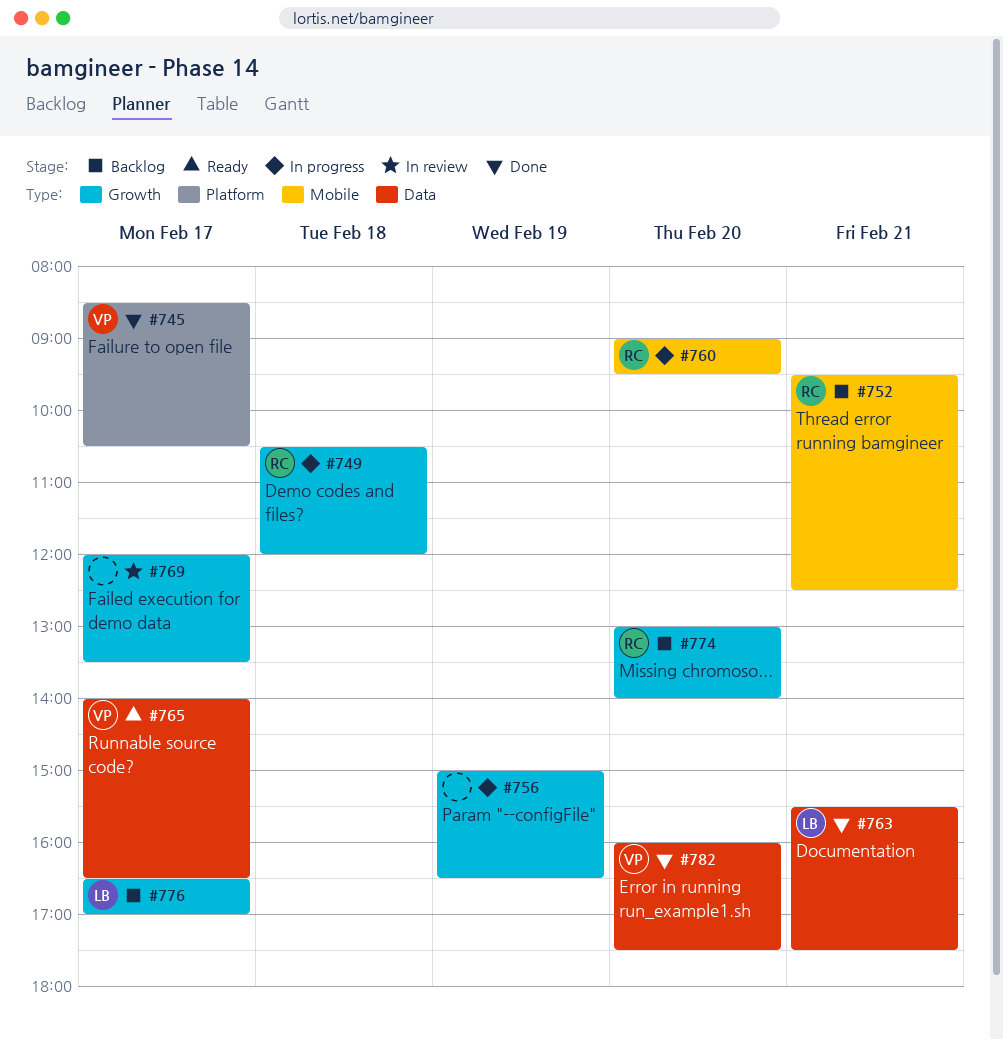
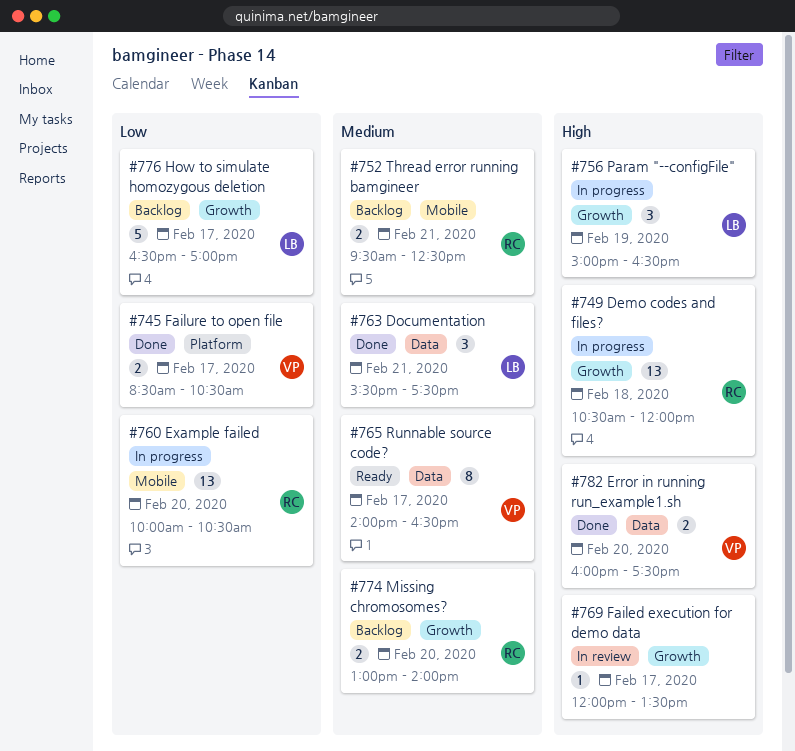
#756, owner: none -> LB
#760, begins: 09:00 -> 10:00
#760, ends: 09:30 -> 10:30

